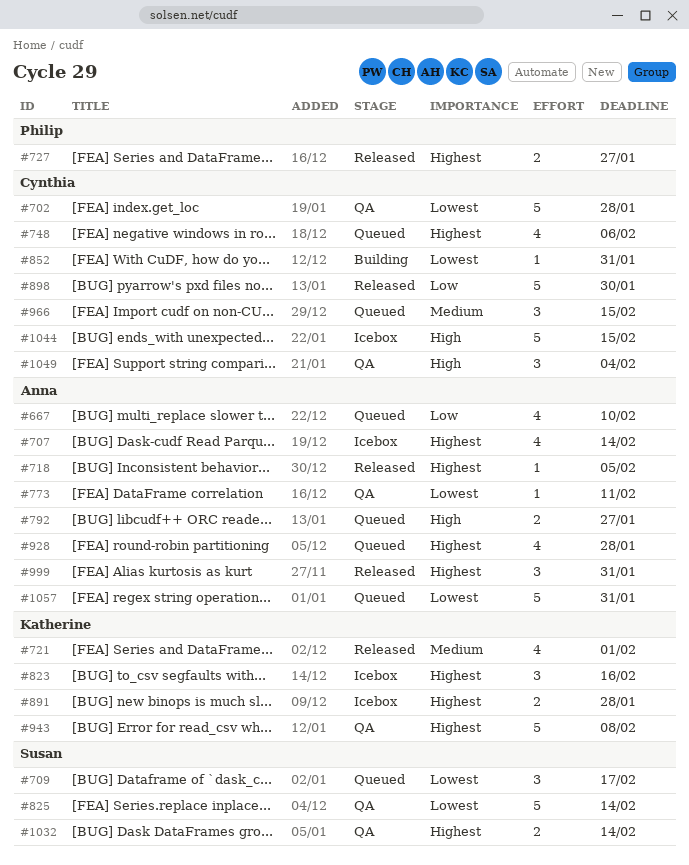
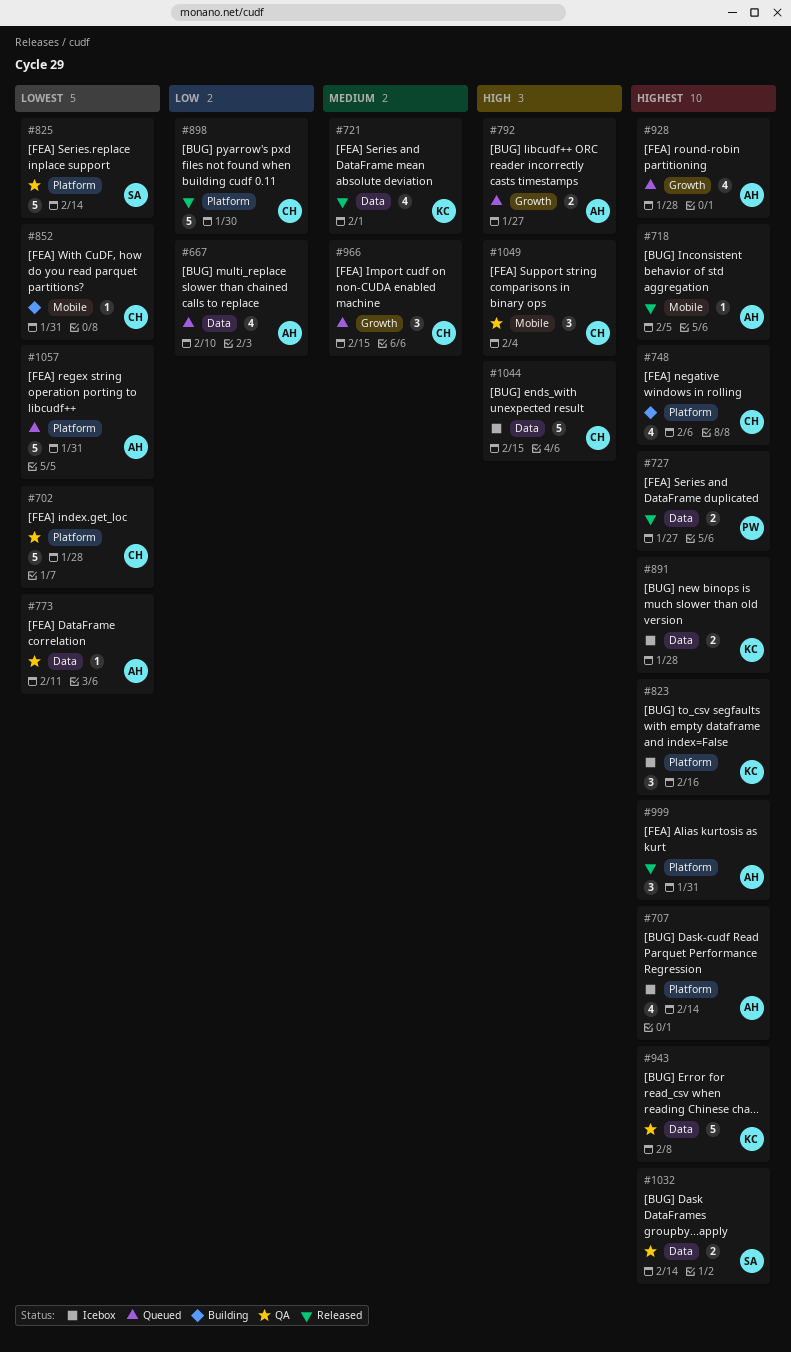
#709: present -> none
#748, status: Queued -> Building

